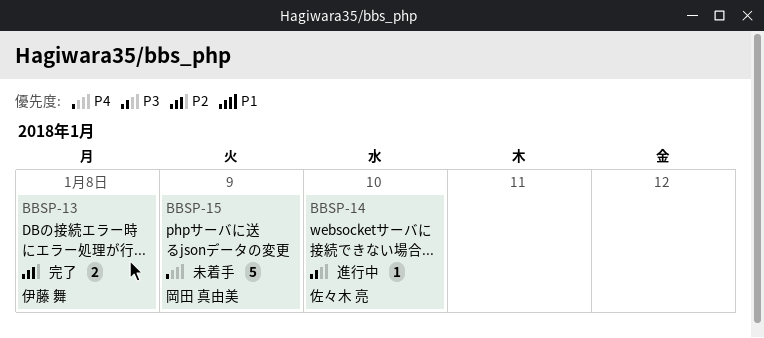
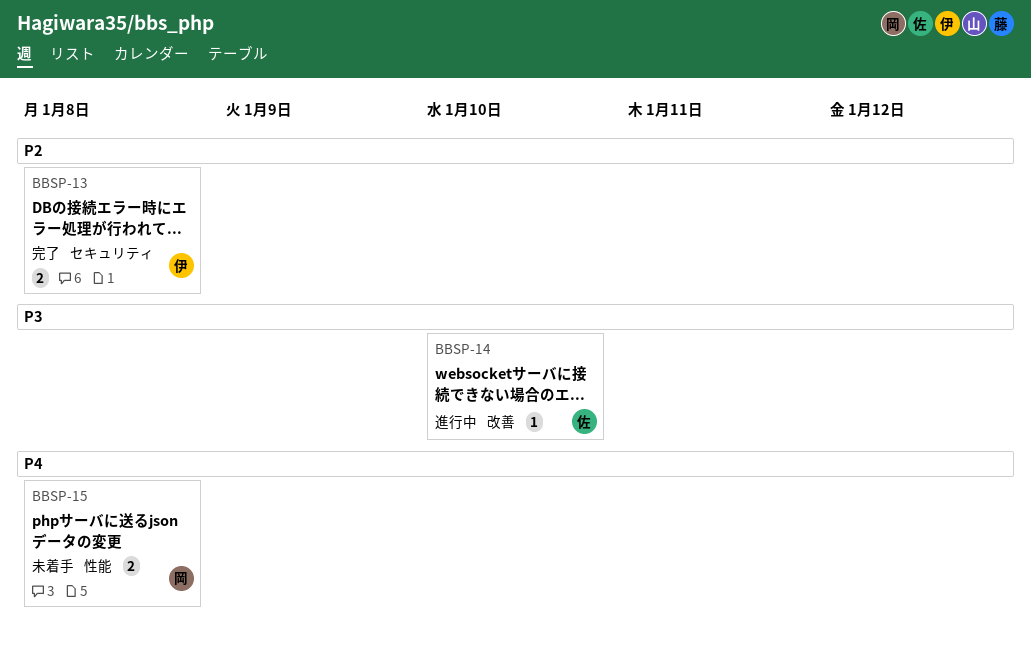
BBSP-15, estimate: 5 -> 2
BBSP-15, due: Jan 9 -> Jan 8

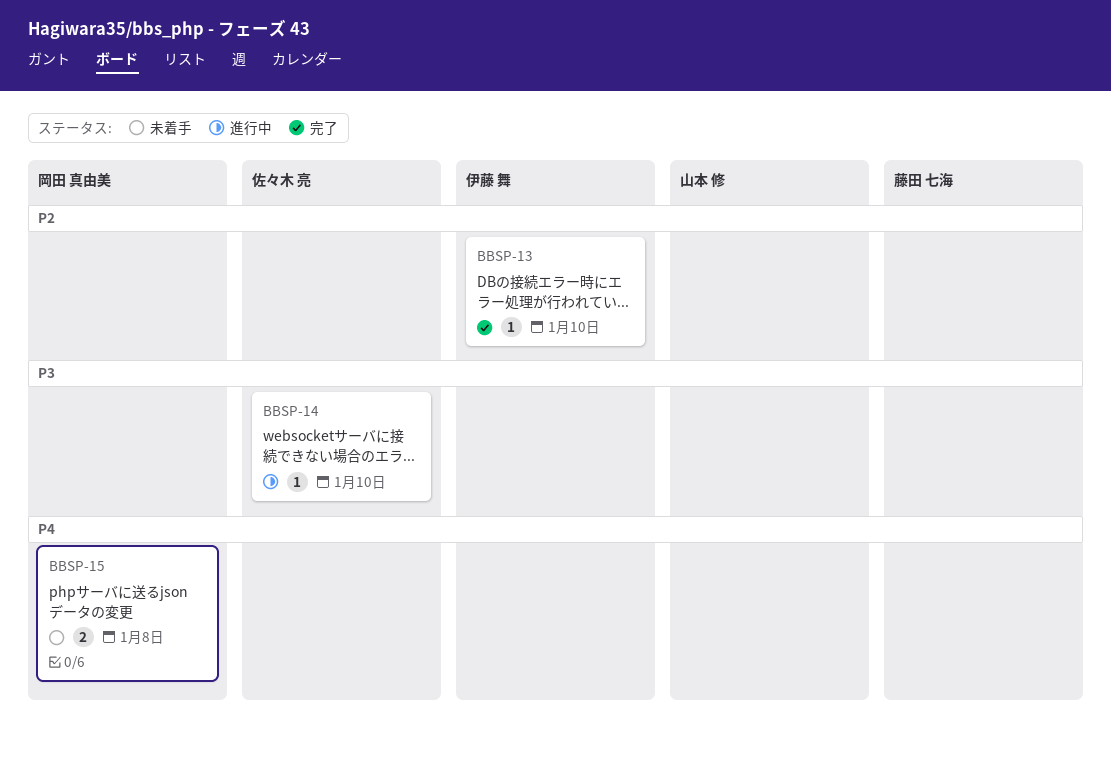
BBSP-13, estimate: 2 -> 1
BBSP-13, due: Jan 8 -> Jan 10

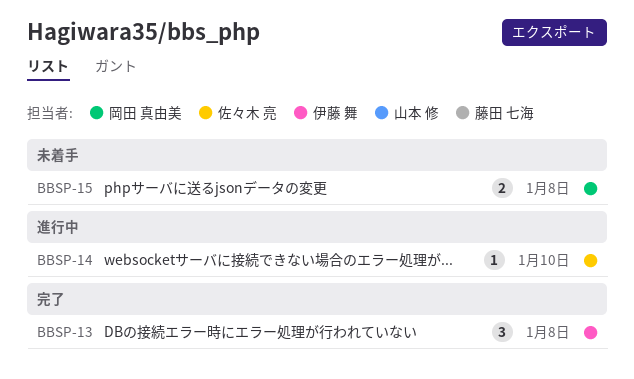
BBSP-13, estimate: 1 -> 3
BBSP-13, due: Jan 10 -> Jan 8

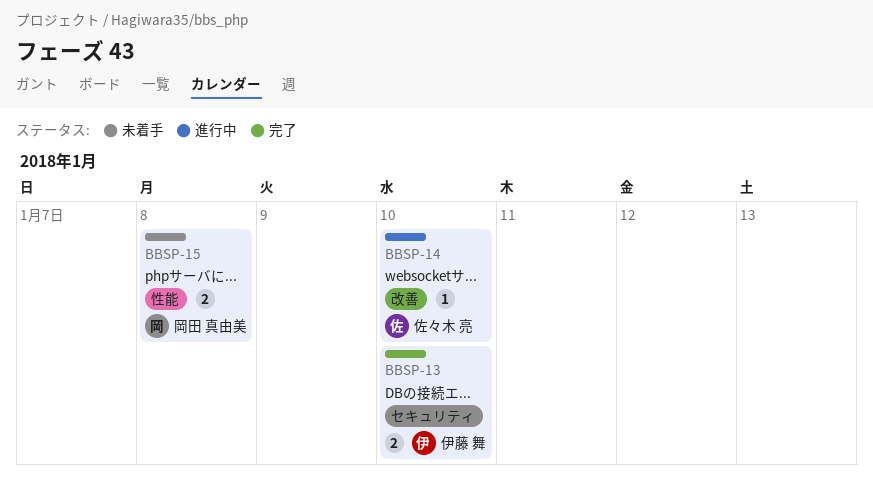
BBSP-13, estimate: 3 -> 2
BBSP-13, due: Jan 8 -> Jan 10

